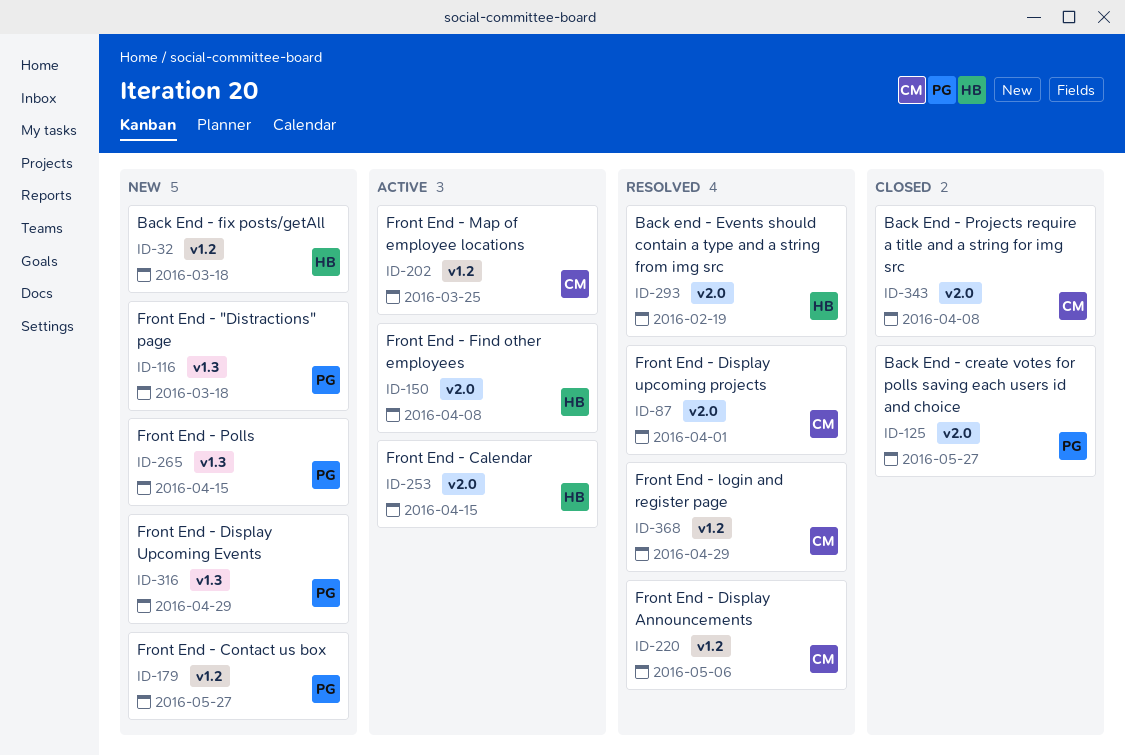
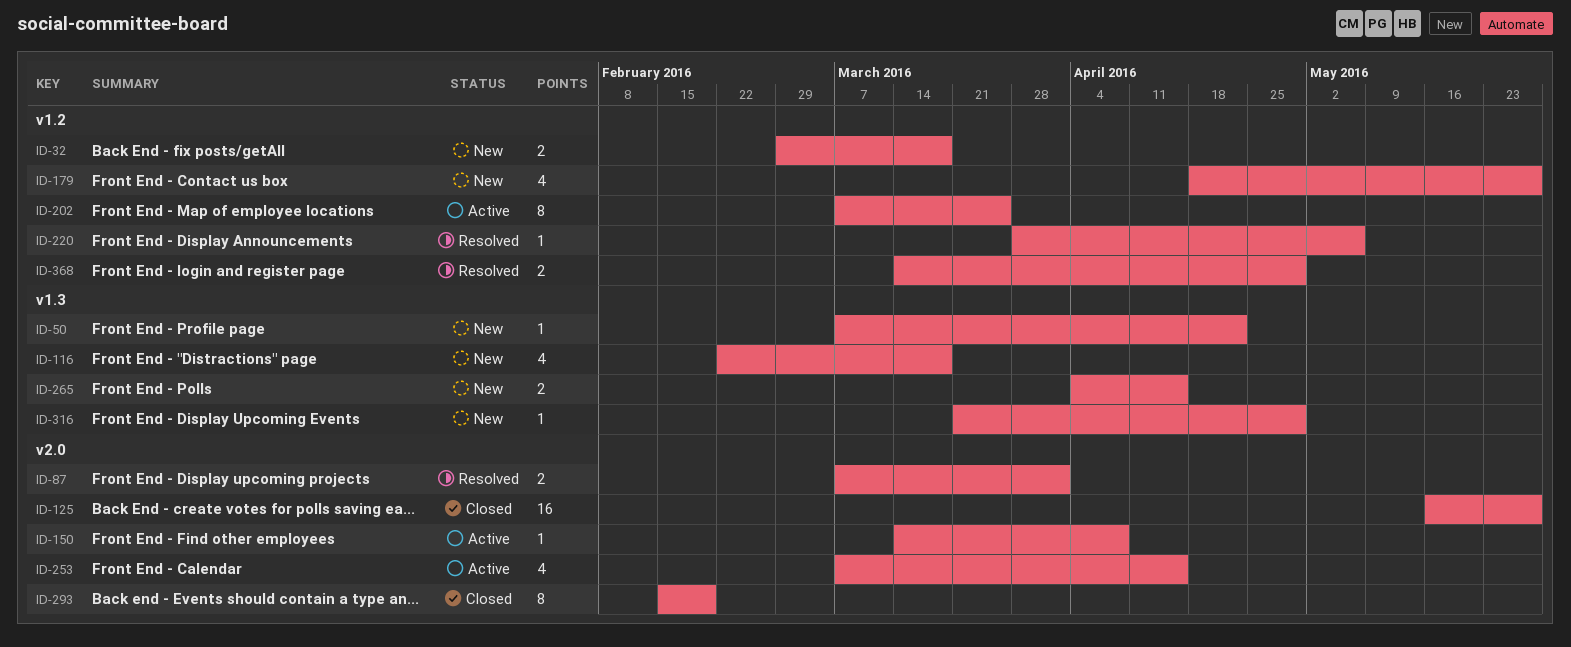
ID-50: none -> present
ID-293, status: Resolved -> Closed
ID-343: present -> none

